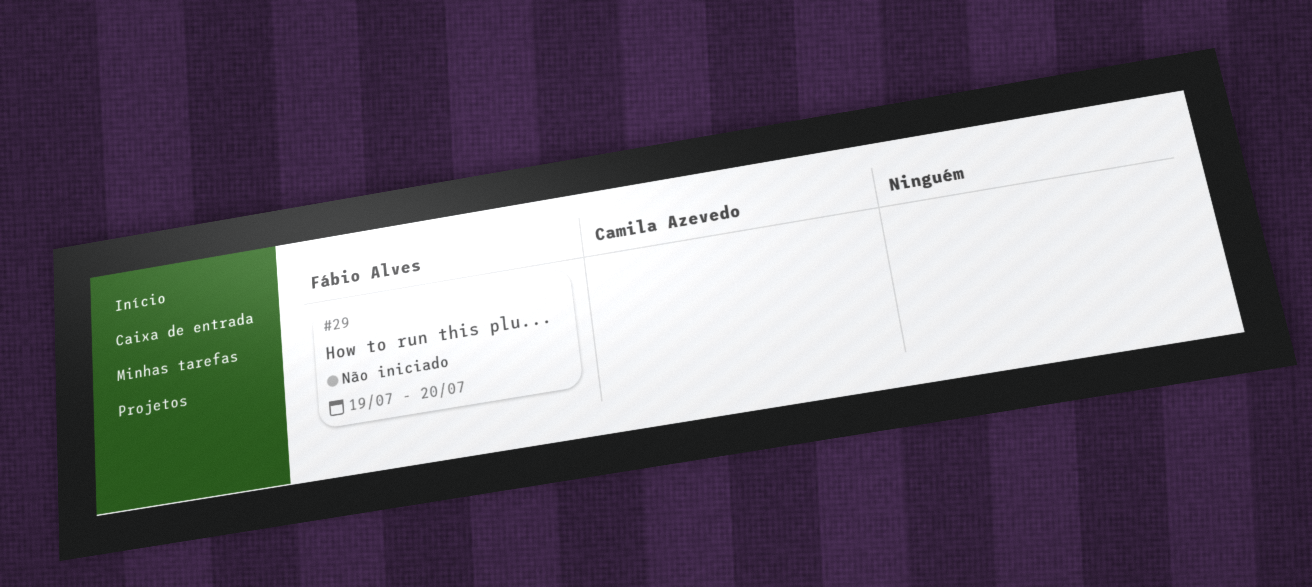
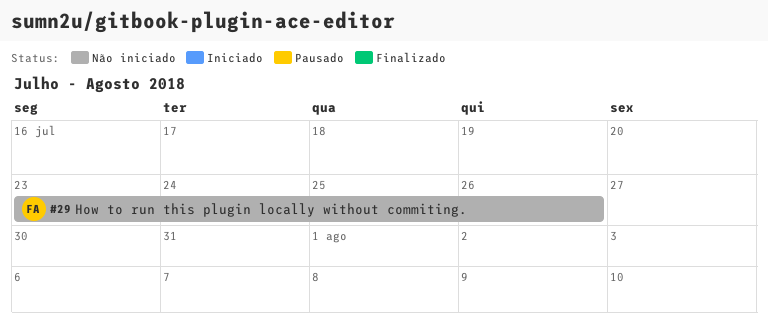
#29, start: Jul 19 -> Jul 23
#29, due: Jul 20 -> Jul 26

